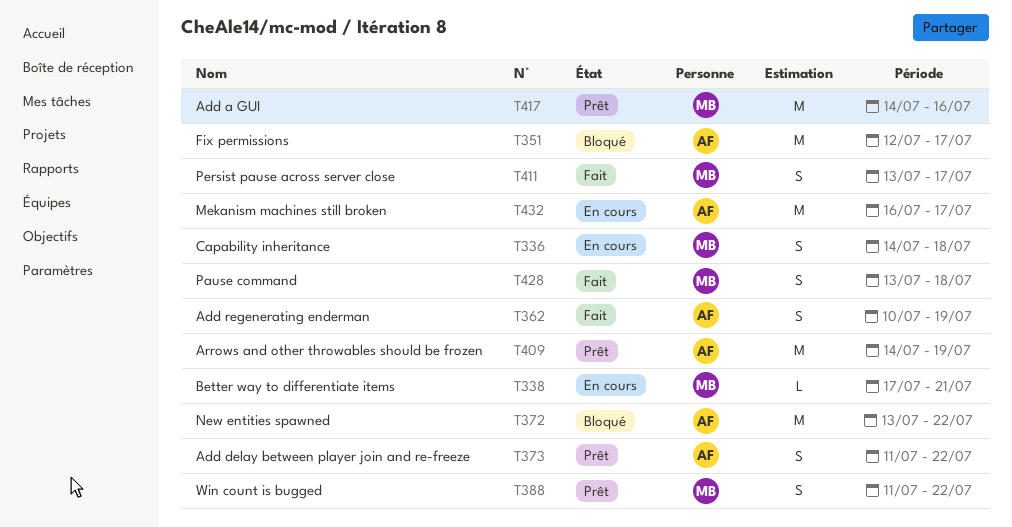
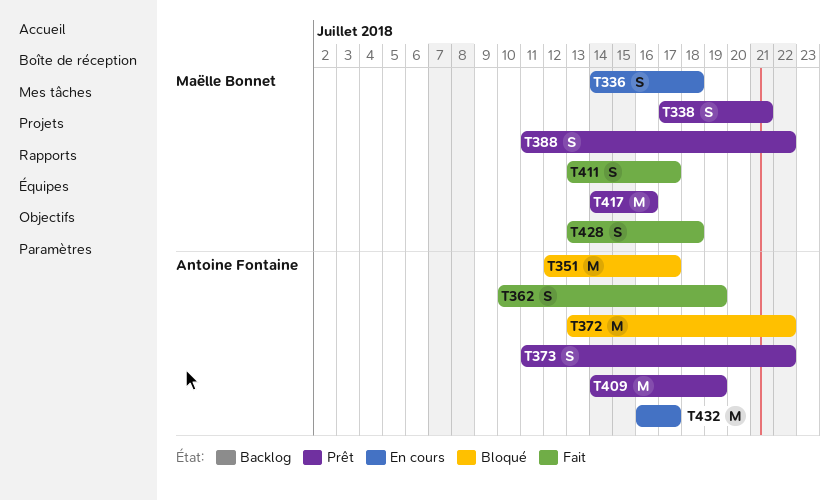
T338, status: En cours -> Prêt
T338, estimate: L -> S

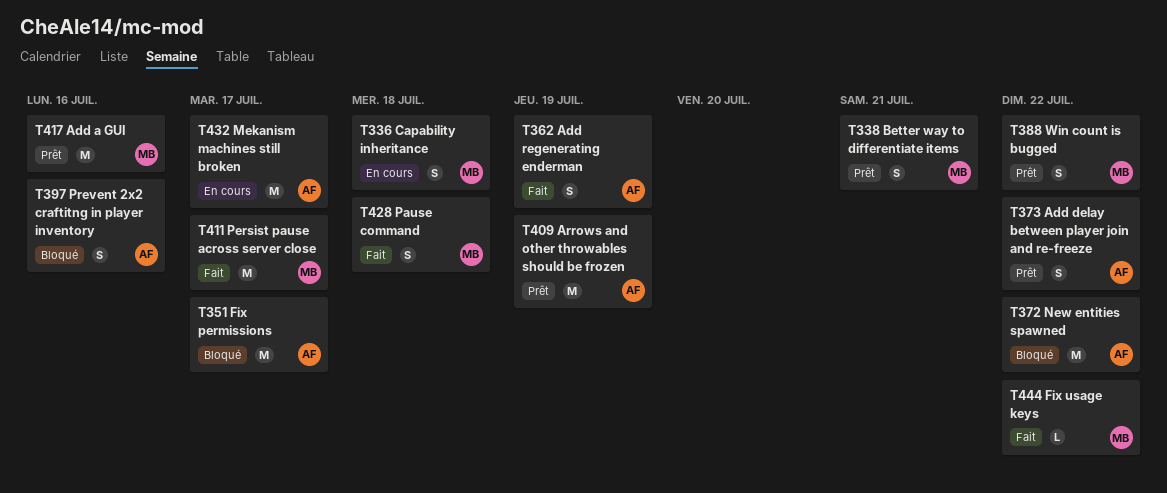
T397: none -> present
T411, estimate: S -> M
T444: none -> present

